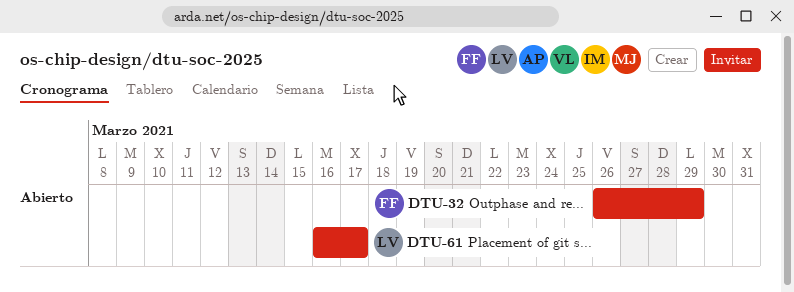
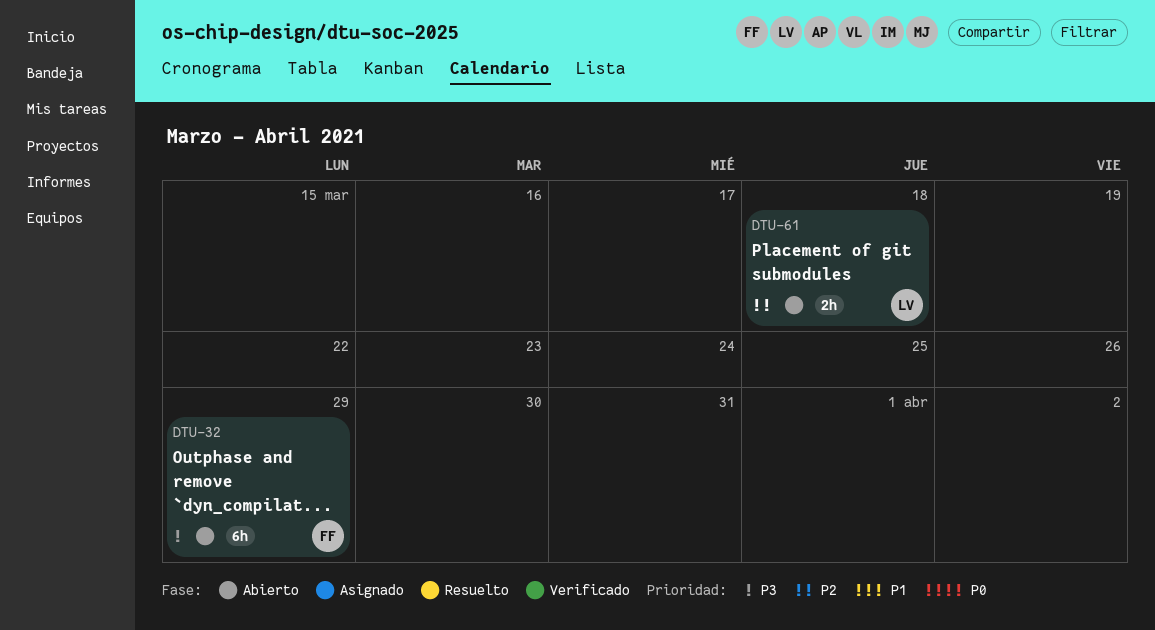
DTU-61, due: Mar 17 -> Mar 18

